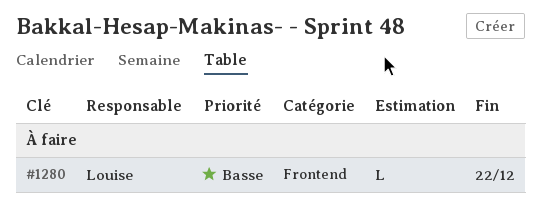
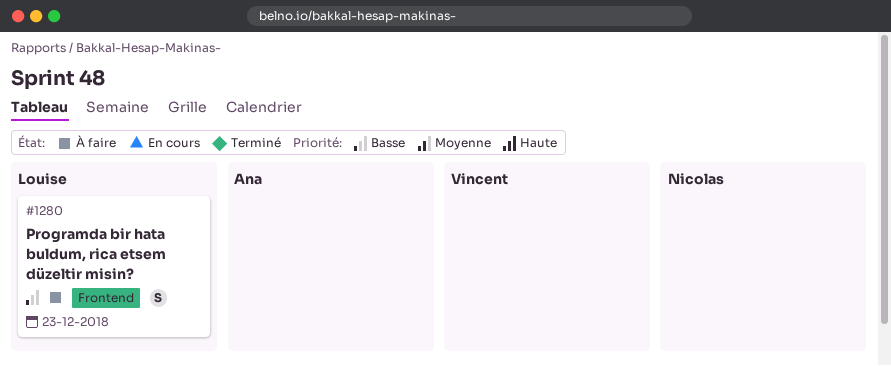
#1280, estimate: L -> S
#1280, due: Dec 22 -> Dec 23

